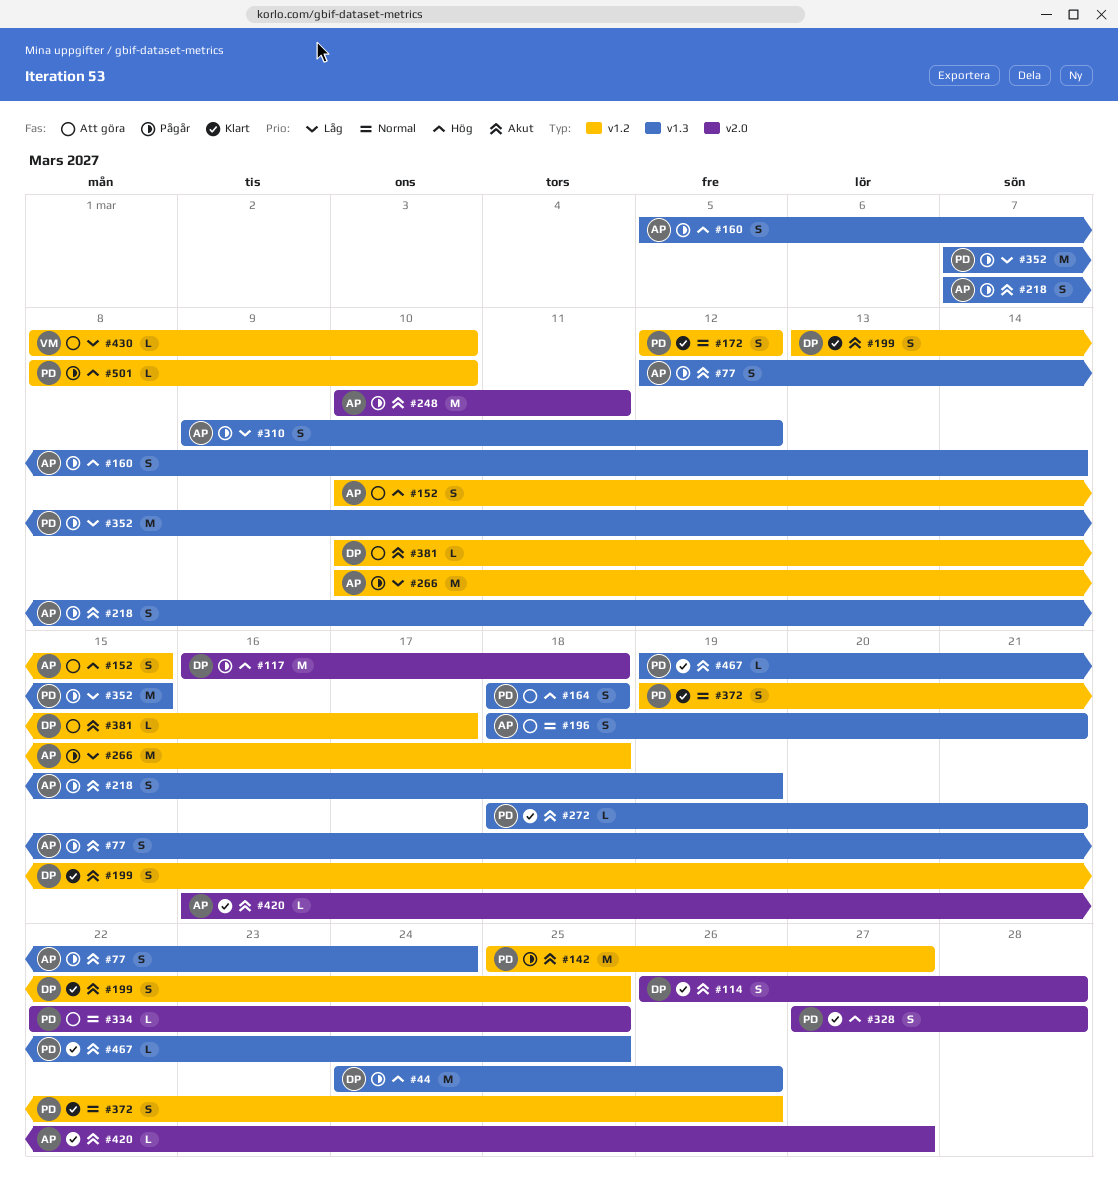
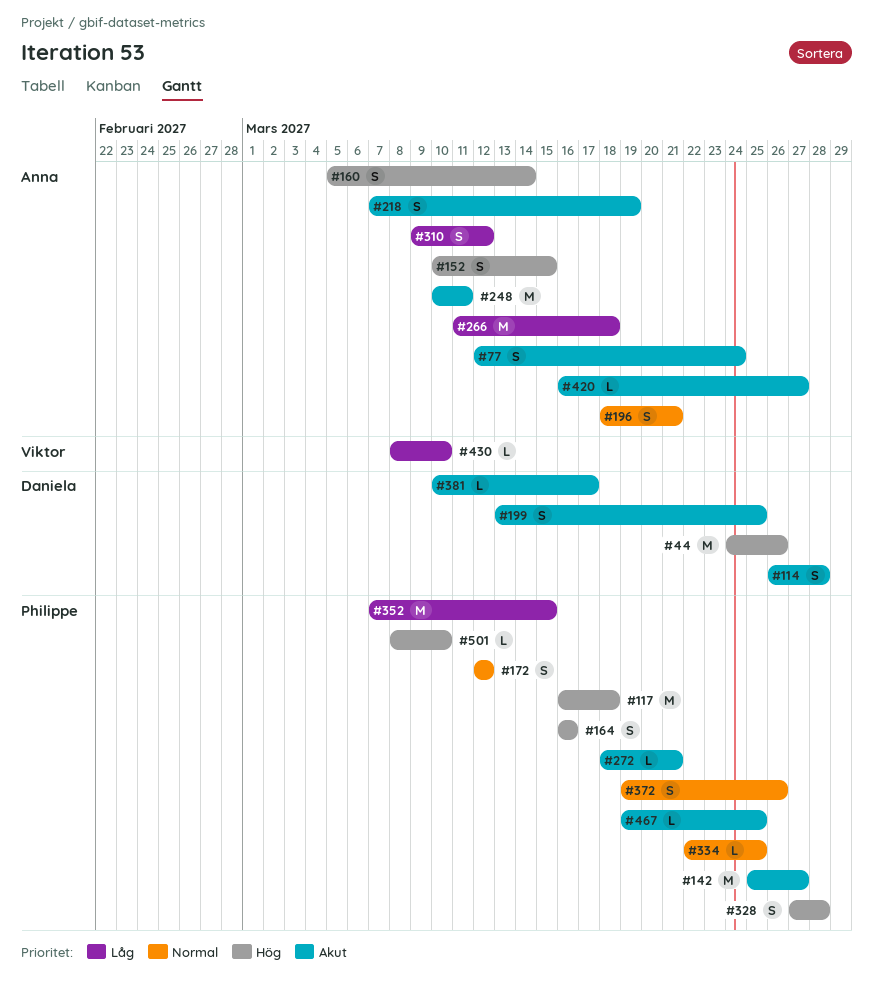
#117, owner: Daniela -> Philippe
#164, start: Mar 18 -> Mar 16
#164, due: Mar 18 -> Mar 16
#266, start: Mar 10 -> Mar 11

